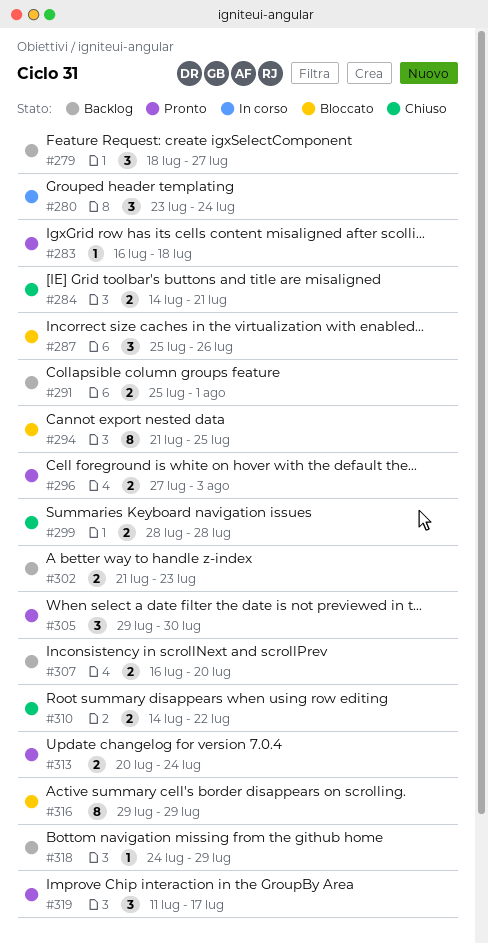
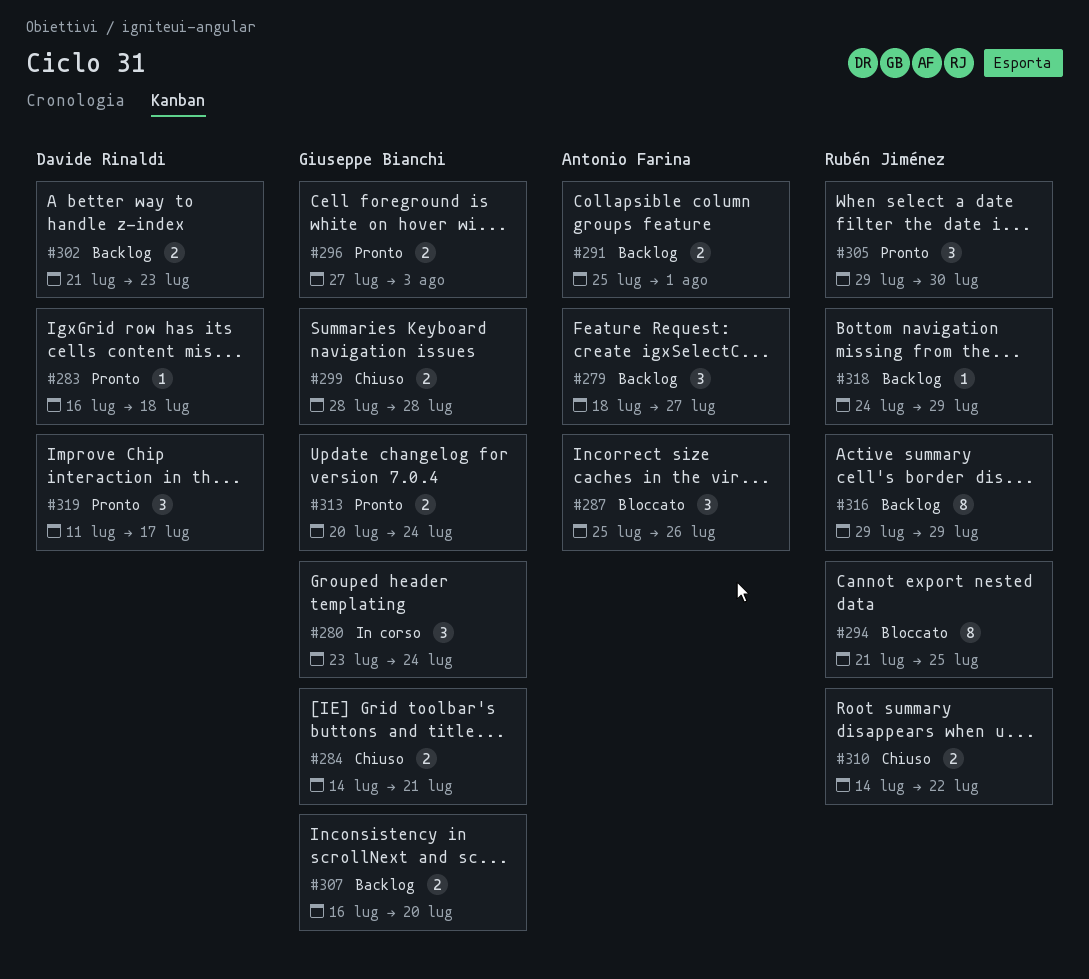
#316, status: Bloccato -> Backlog

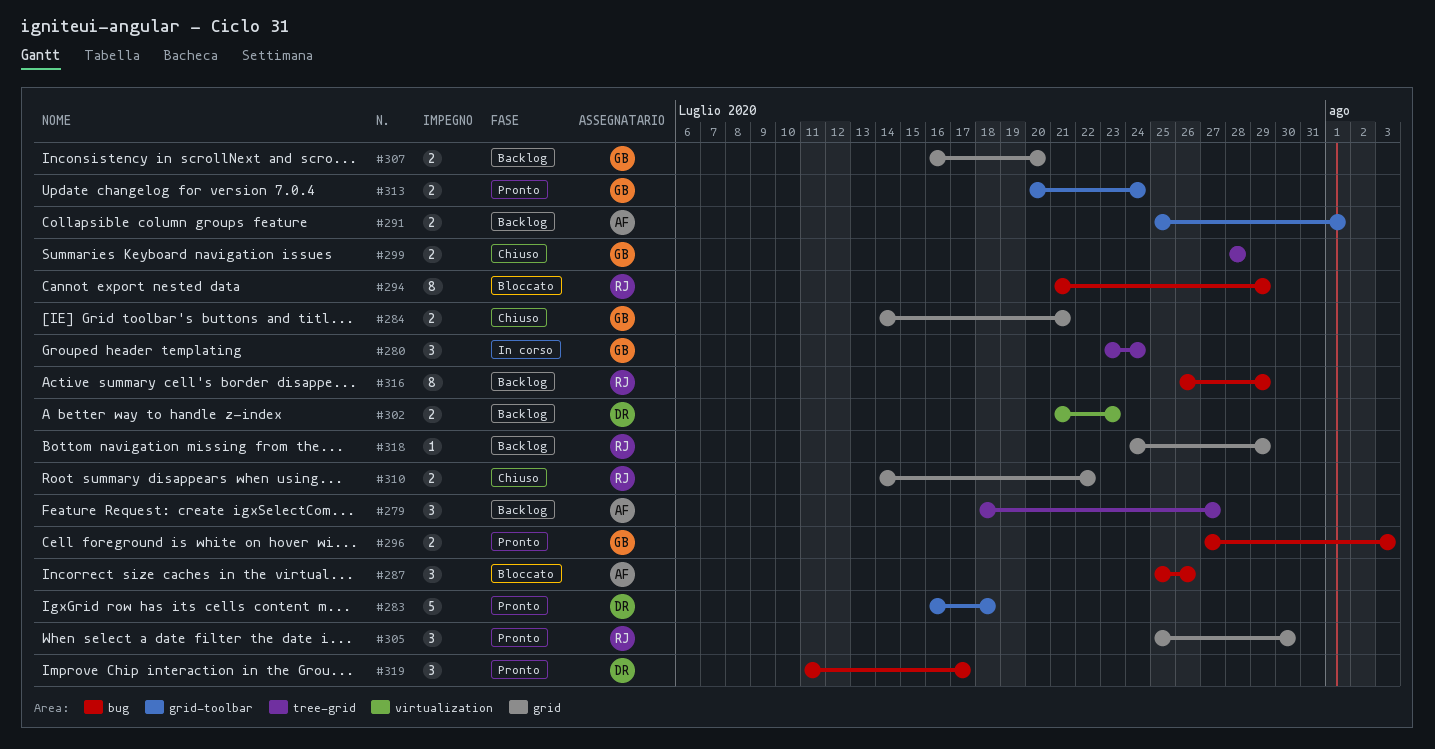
#283, estimate: 1 -> 5
#294, due: Jul 25 -> Jul 29
#305, start: Jul 29 -> Jul 25
#316, start: Jul 29 -> Jul 26

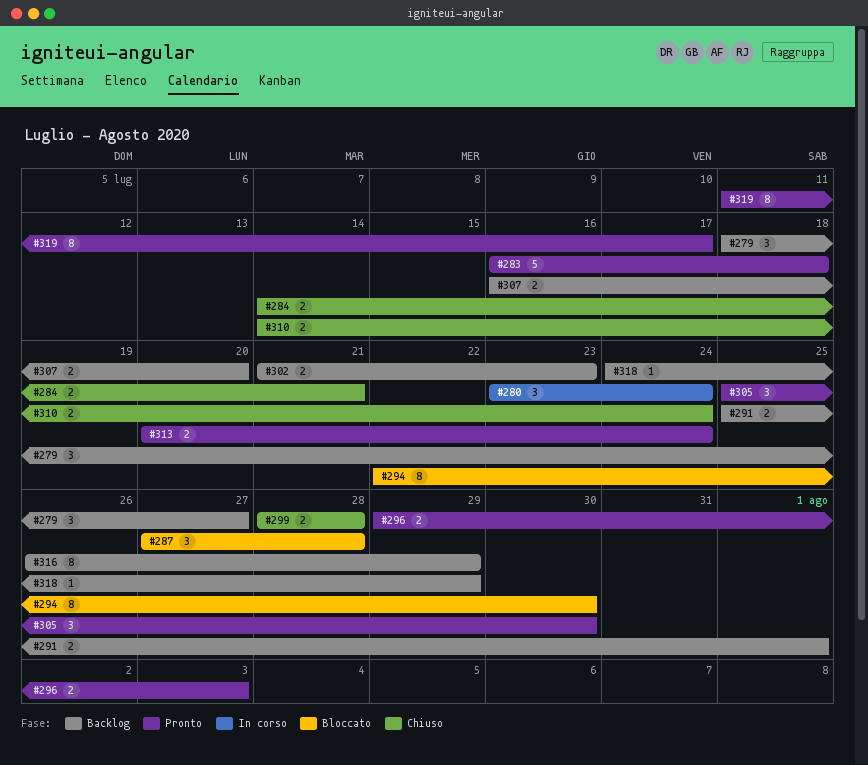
#287, start: Jul 25 -> Jul 27
#287, due: Jul 26 -> Jul 28
#294, start: Jul 21 -> Jul 22
#294, due: Jul 29 -> Jul 30
#296, start: Jul 27 -> Jul 29
#310, due: Jul 22 -> Jul 24
#319, estimate: 3 -> 8

